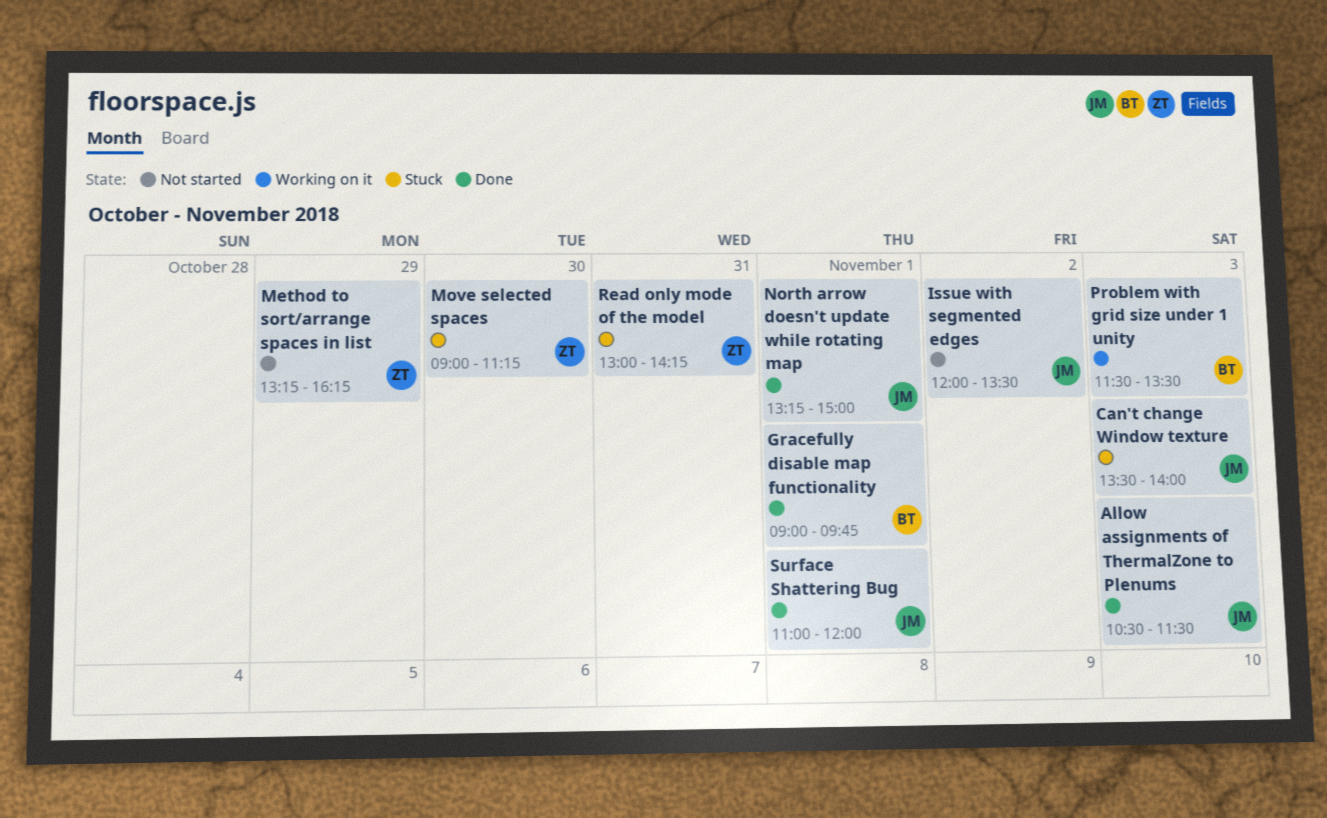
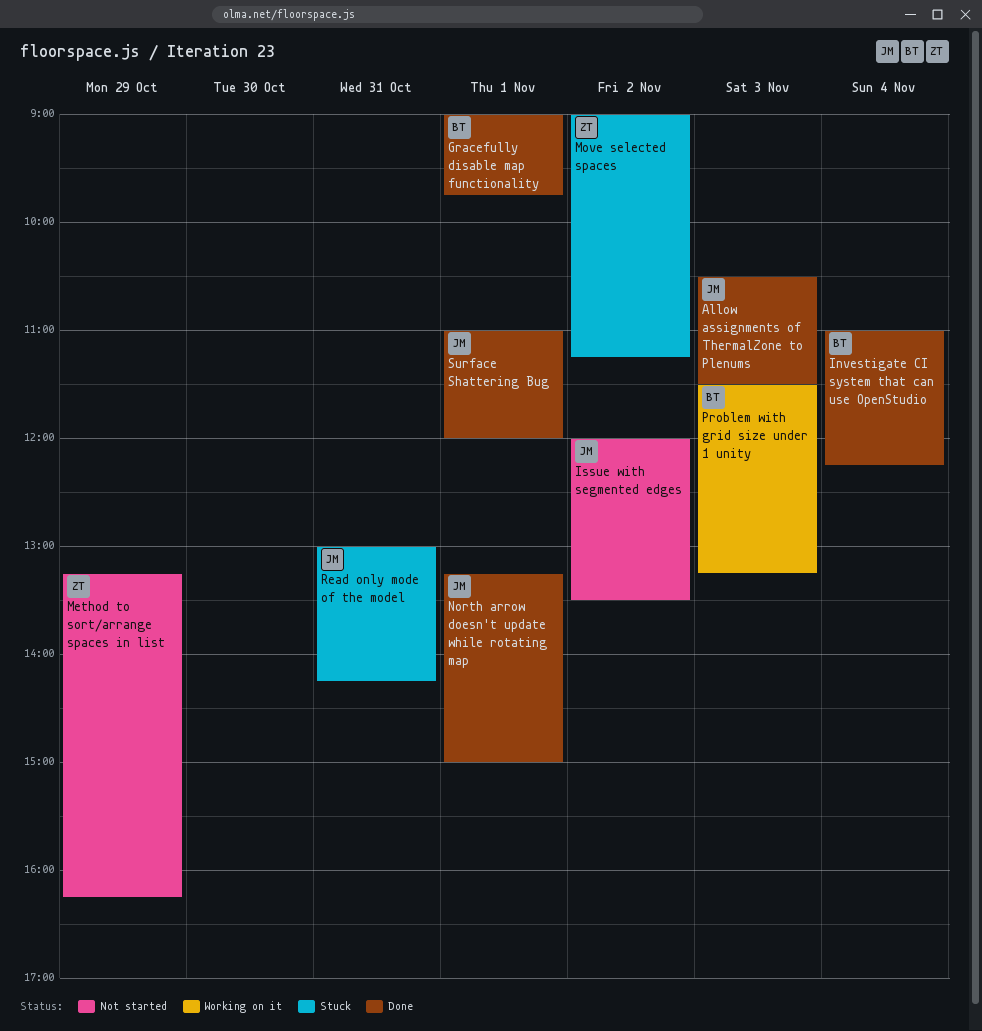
Can't change Window texture: present -> none
Investigate CI system that can use OpenStudio: none -> present
Move selected spaces, day: Oct 30 -> Nov 2
Problem with grid size under 1 unity, ends: 13:30 -> 13:15
Read only mode of the model, owner: ZT -> JM

